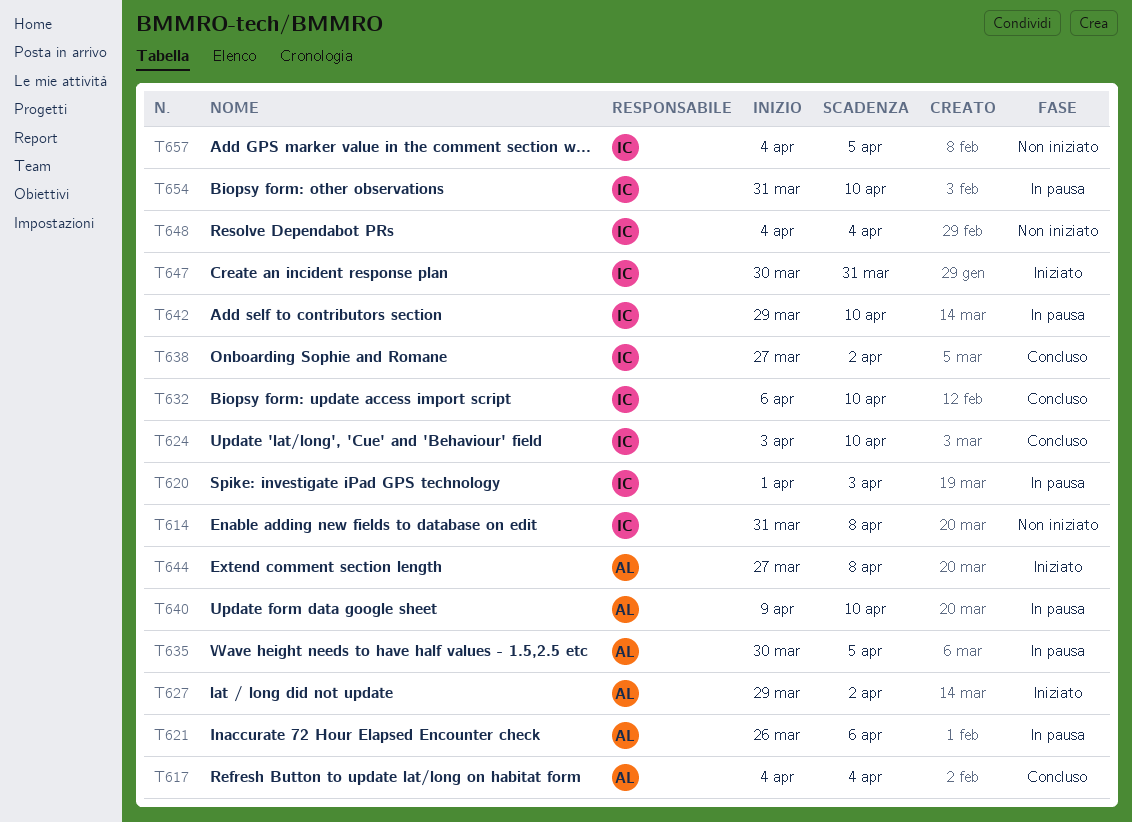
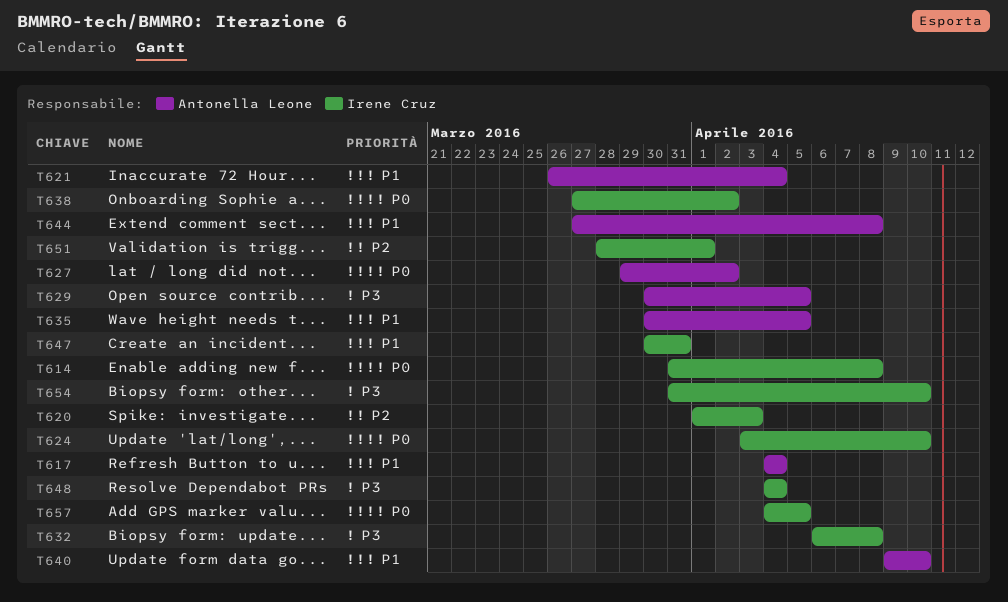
T621, due: Apr 6 -> Apr 4
T629: none -> present
T632, due: Apr 10 -> Apr 8
T642: present -> none
T651: none -> present

